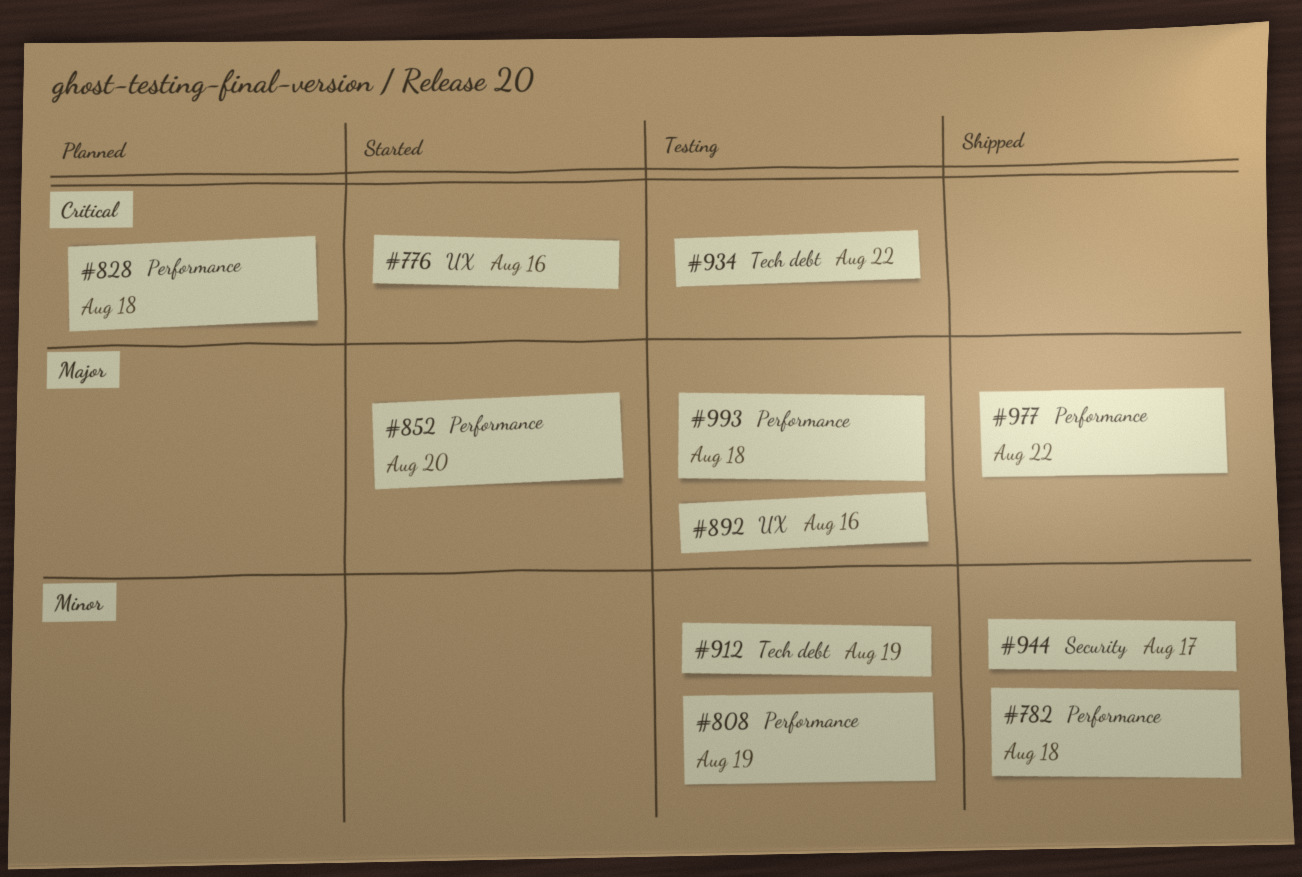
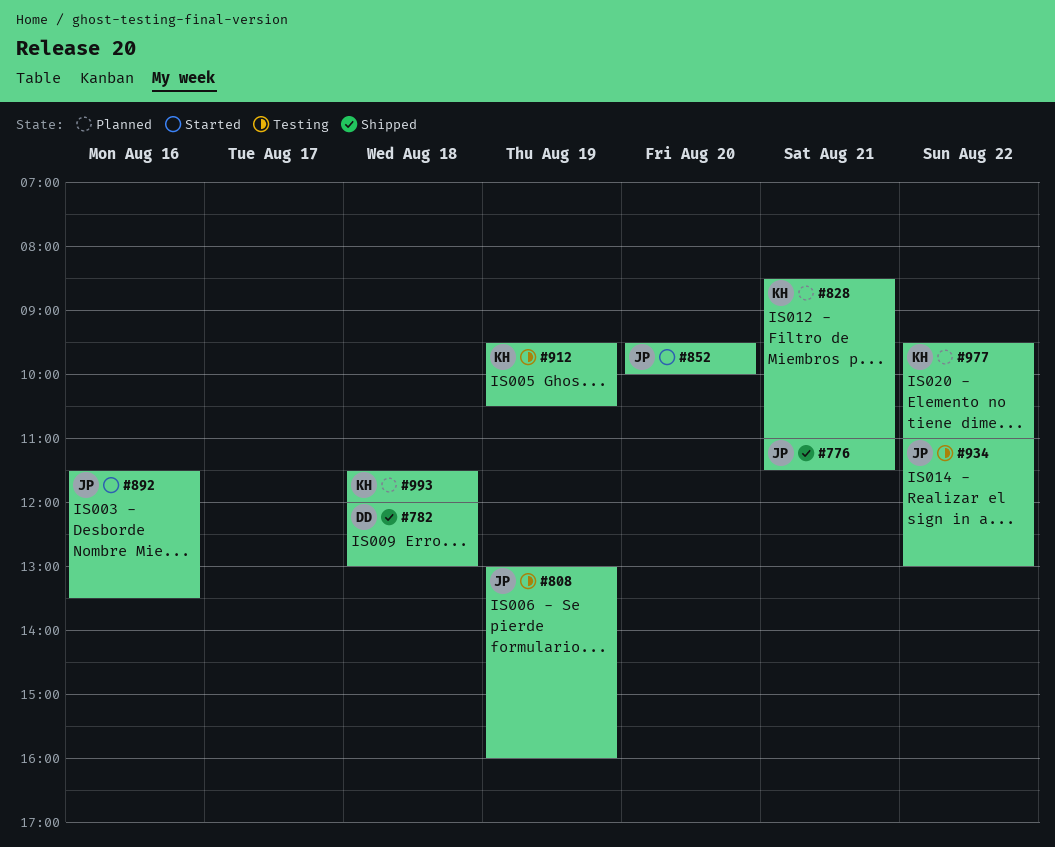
#776, status: Started -> Shipped
#776, day: Aug 16 -> Aug 21
#828, day: Aug 18 -> Aug 21
#892, status: Testing -> Started
#944: present -> none
#977, status: Shipped -> Planned
#993, status: Testing -> Planned

